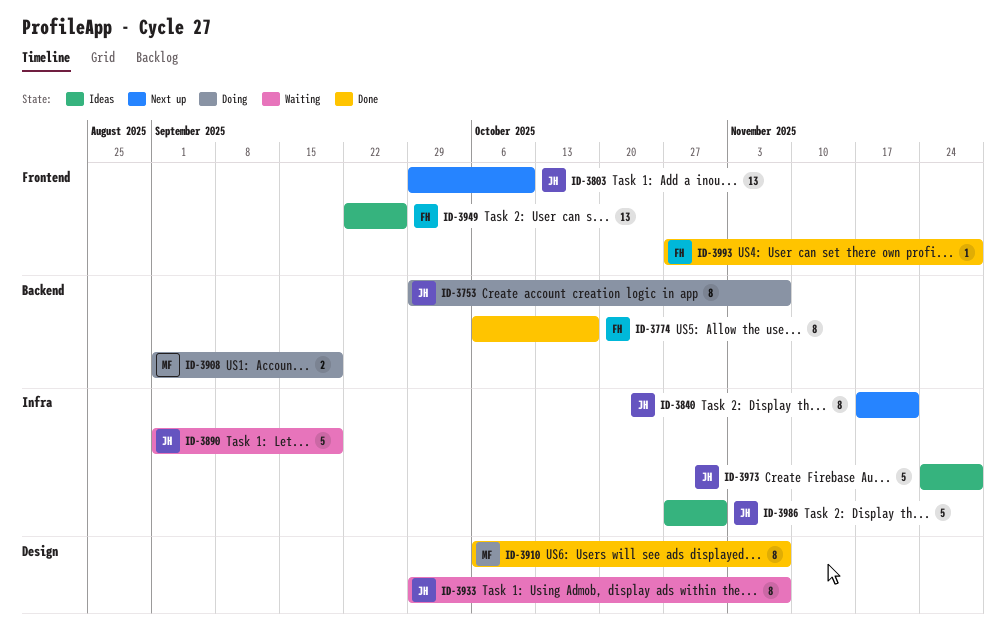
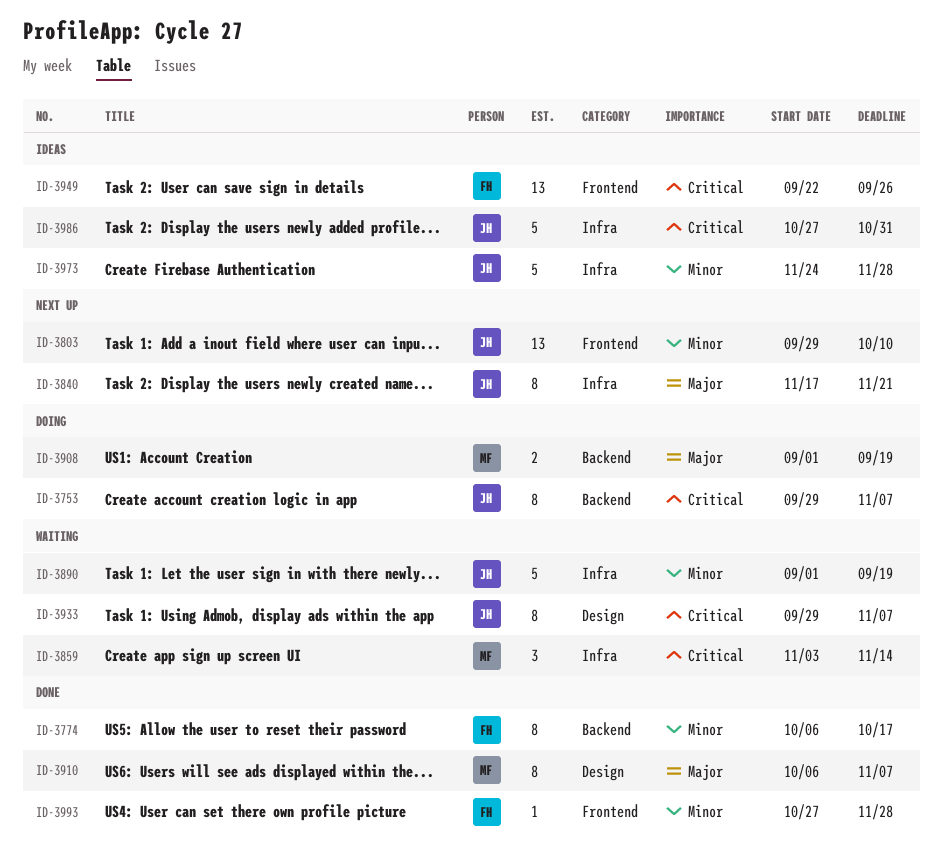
ID-3859: none -> present

